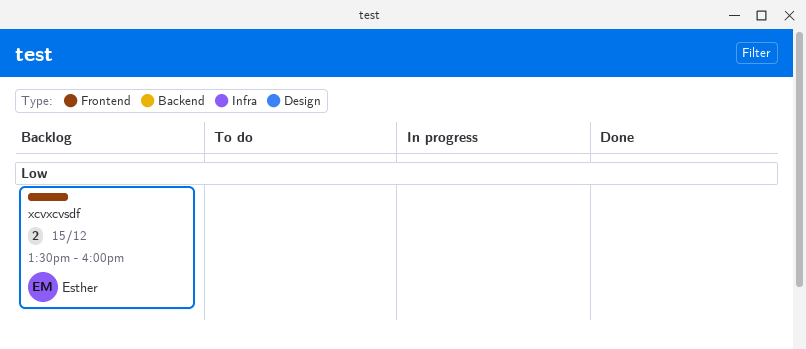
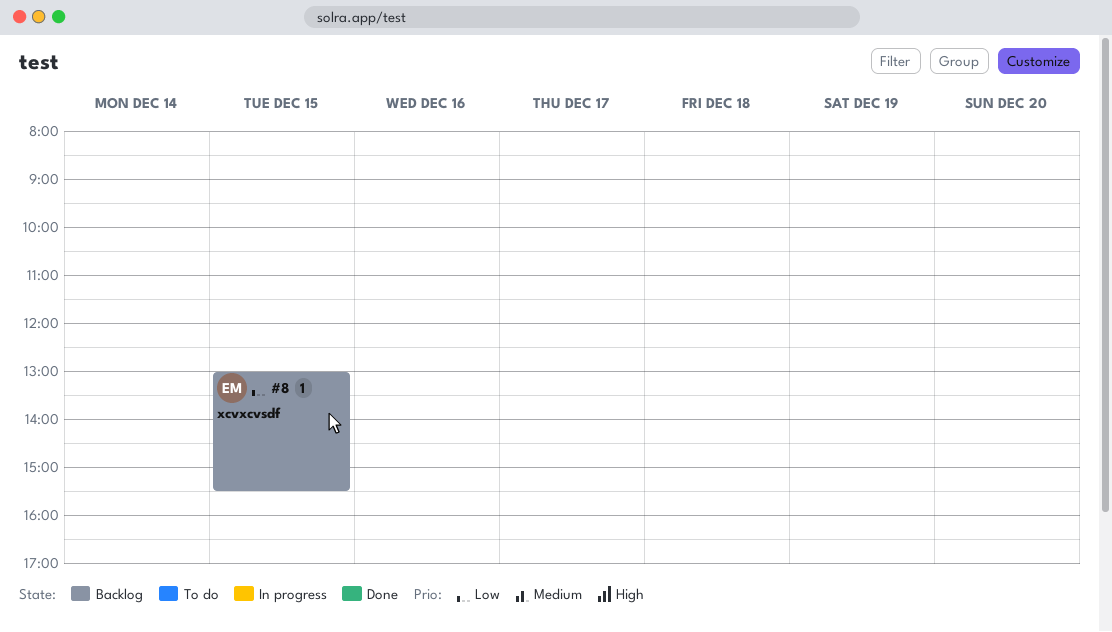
xcvxcvsdf, estimate: 2 -> 1
xcvxcvsdf, begins: 13:30 -> 13:00
xcvxcvsdf, ends: 16:00 -> 15:30

